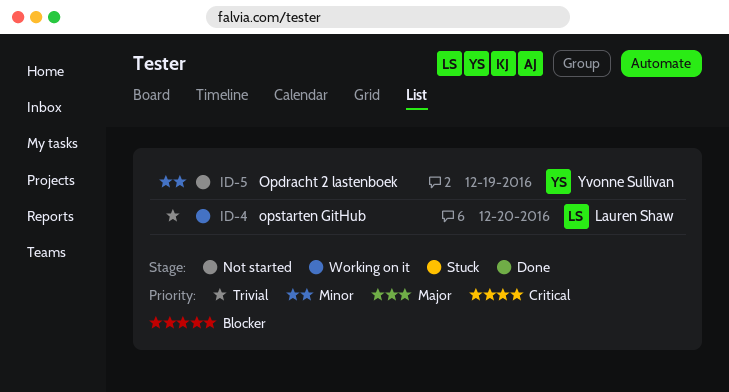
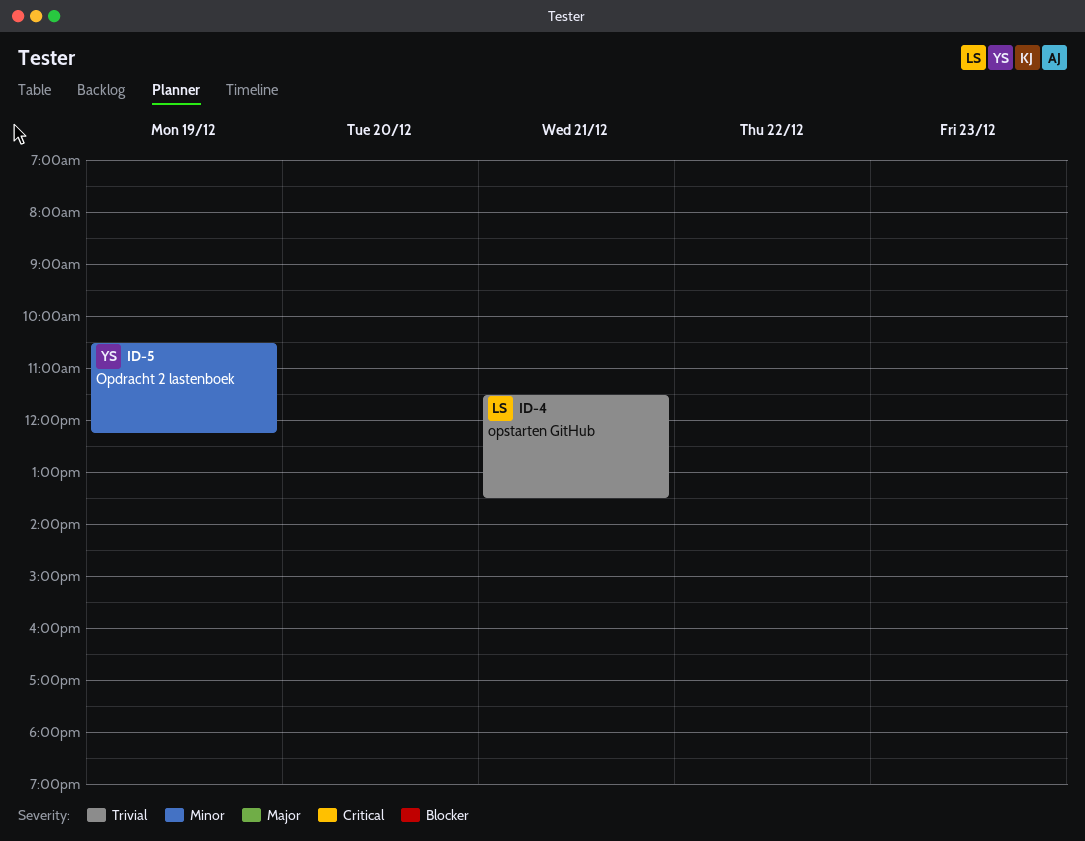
ID-4, day: Dec 20 -> Dec 21

